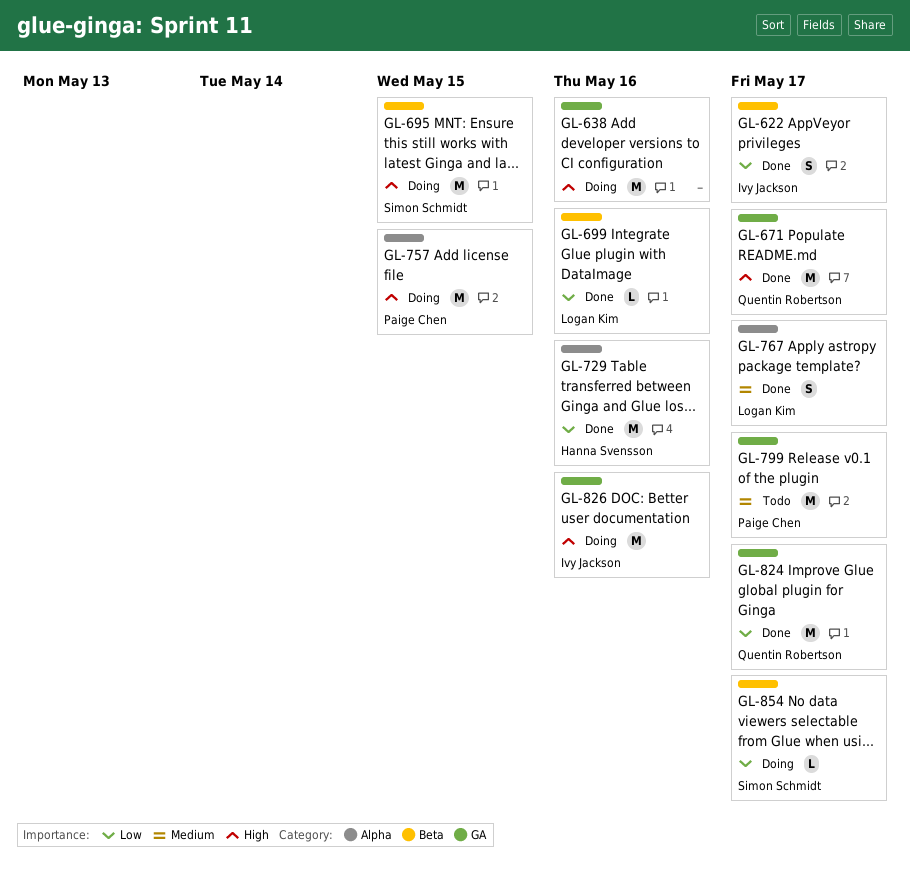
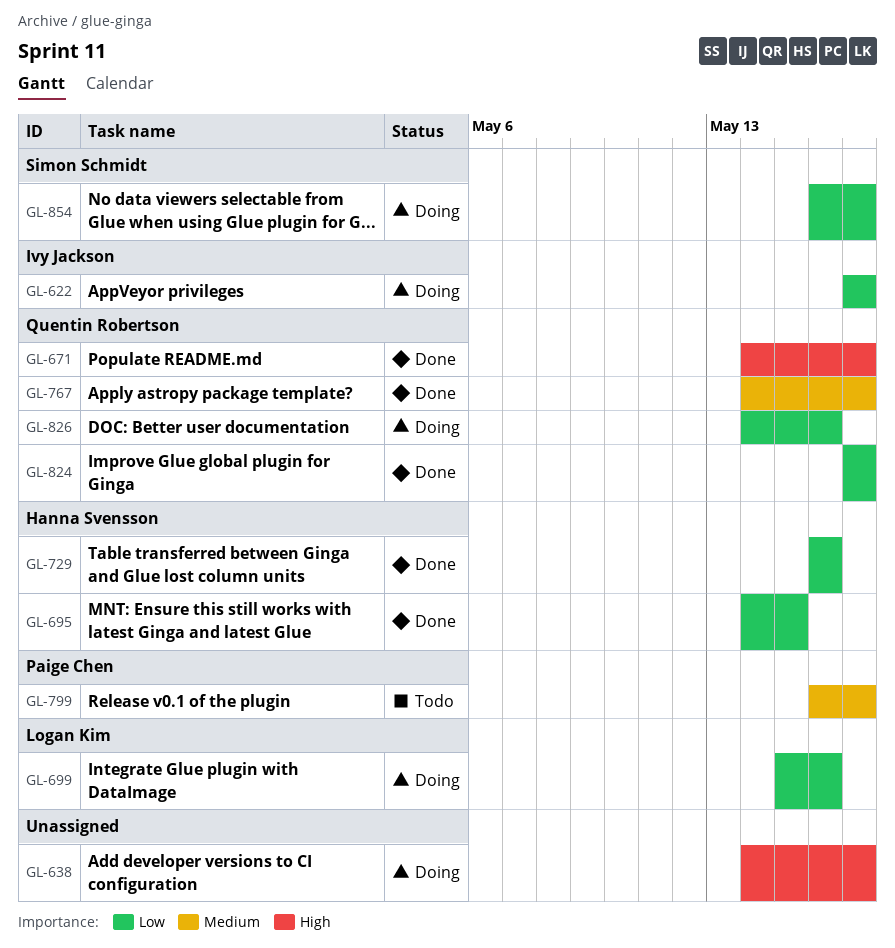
GL-622, status: Done -> Doing
GL-638, due: May 16 -> May 17
GL-695, status: Doing -> Done
GL-695, owner: Simon Schmidt -> Hanna Svensson
GL-695, priority: High -> Low
GL-699, status: Done -> Doing
GL-757: present -> none
GL-767, owner: Logan Kim -> Quentin Robertson
GL-826, owner: Ivy Jackson -> Quentin Robertson
GL-826, priority: High -> Low

